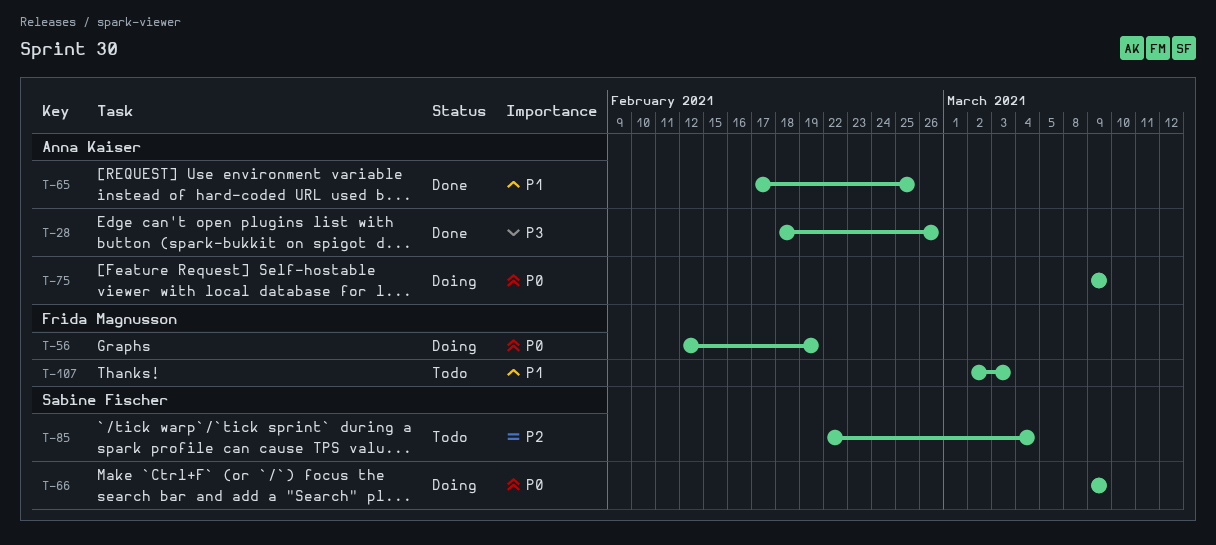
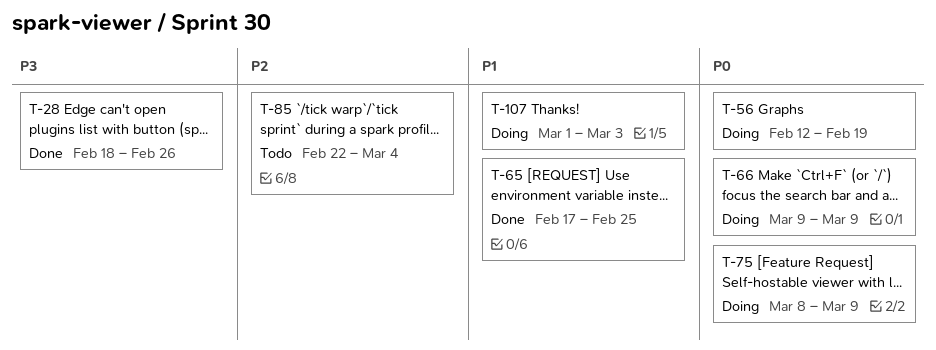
T-75, start: Mar 9 -> Mar 8
T-107, status: Todo -> Doing
T-107, start: Mar 2 -> Mar 1

